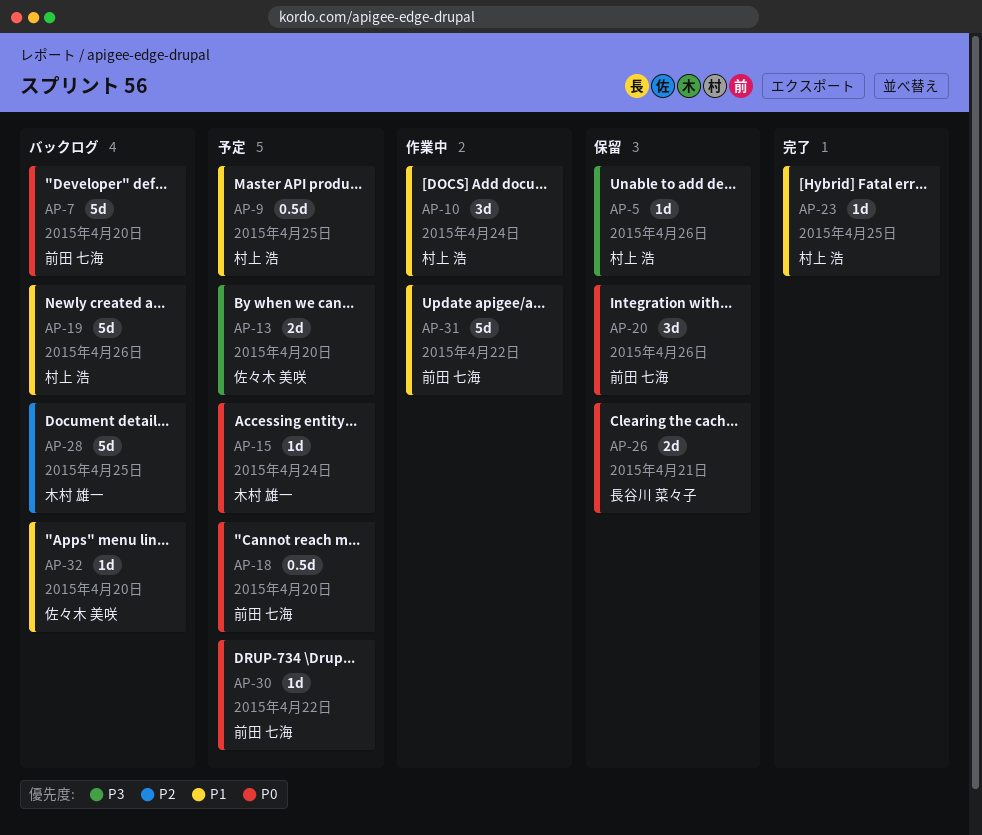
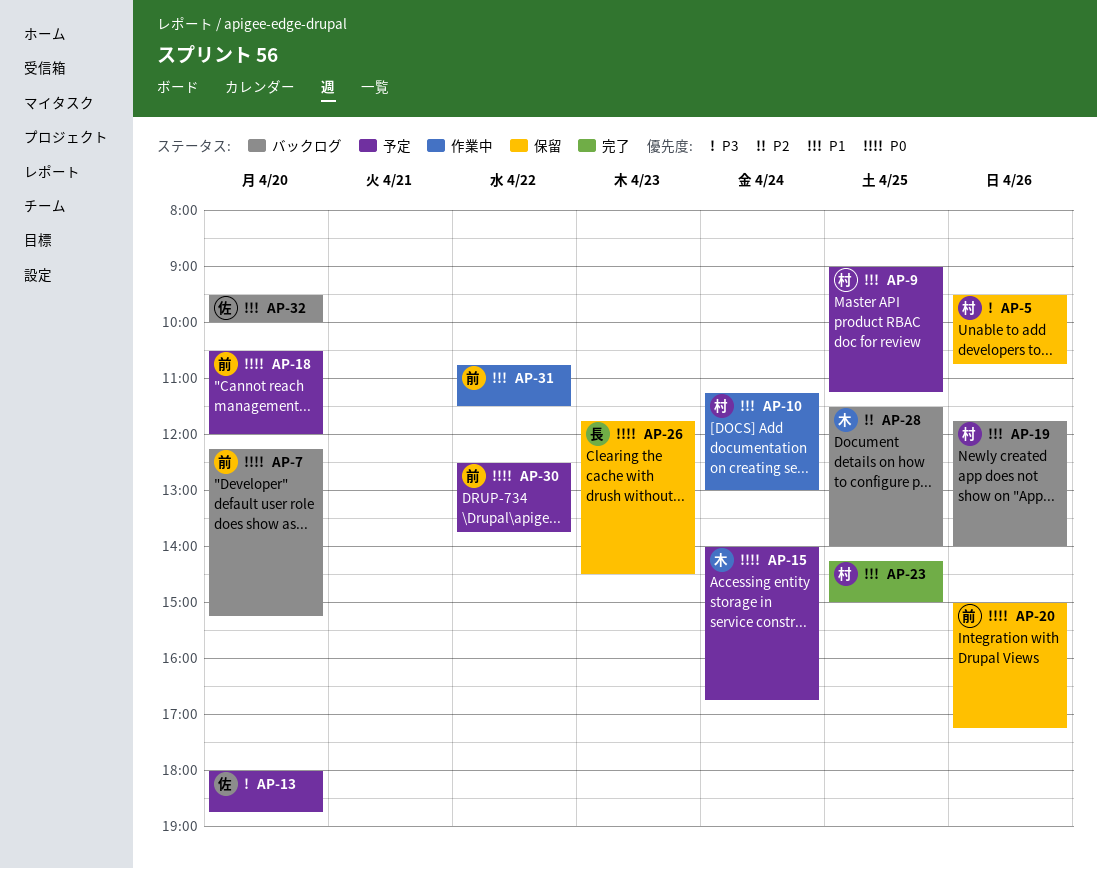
AP-26, day: Apr 21 -> Apr 23

